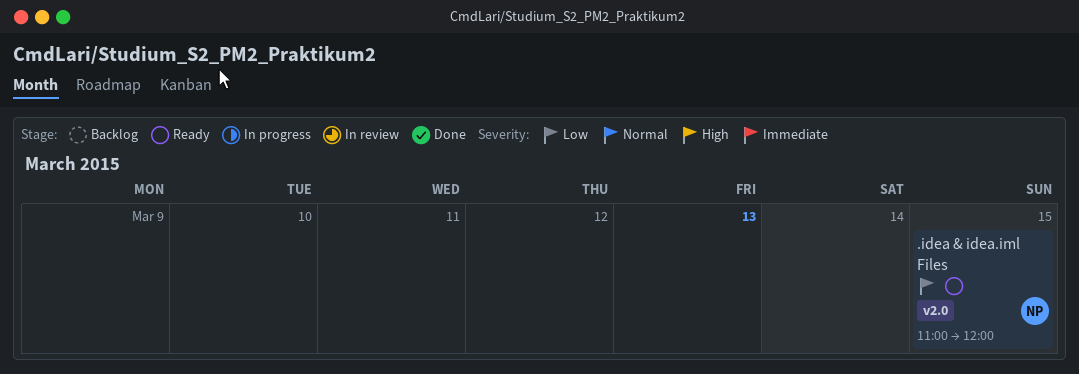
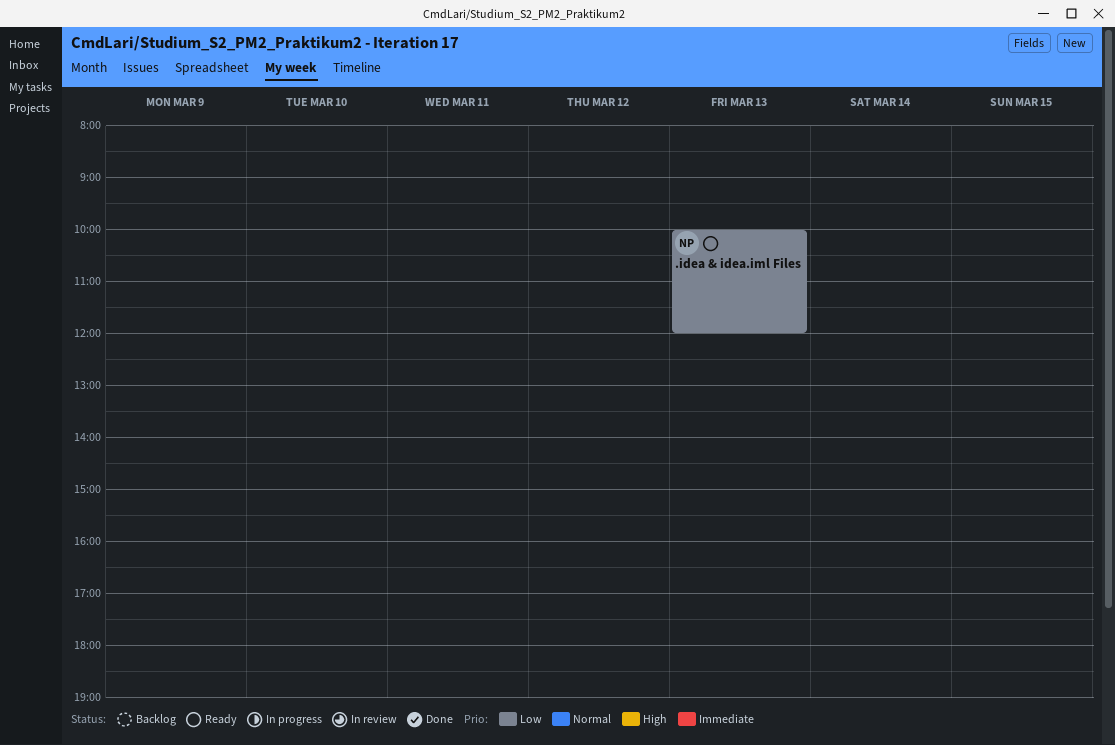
.idea & idea.iml Files, day: Mar 15 -> Mar 13
.idea & idea.iml Files, begins: 11:00 -> 10:00

